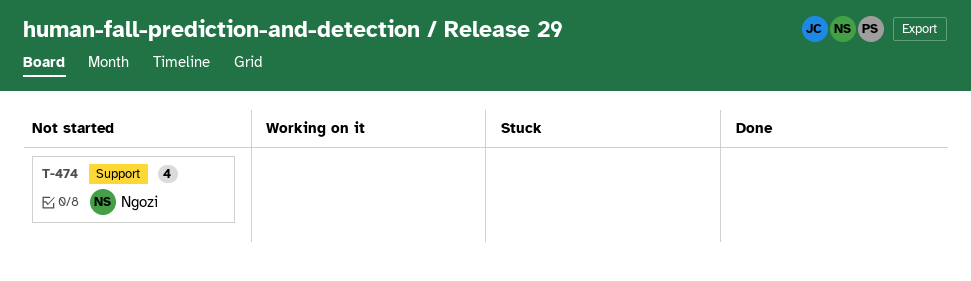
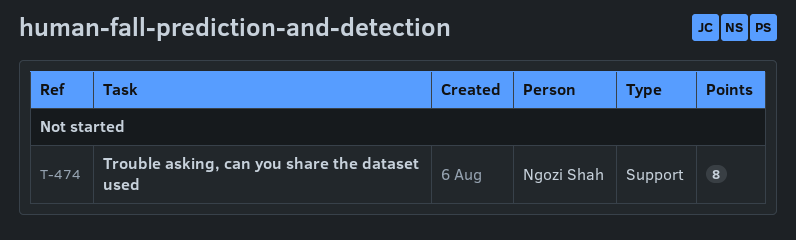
T-474, estimate: 4 -> 8

